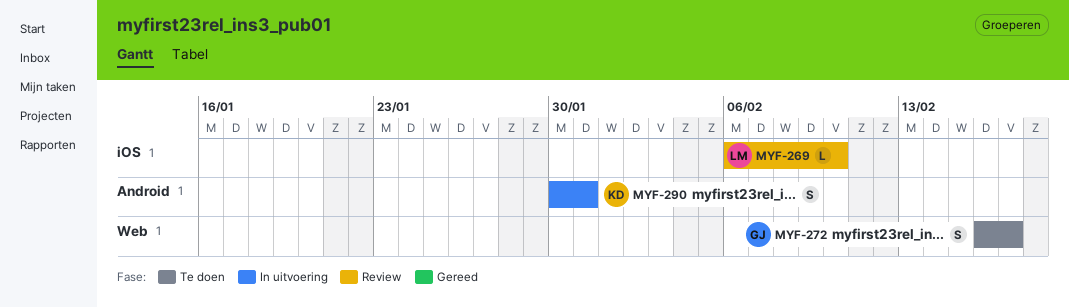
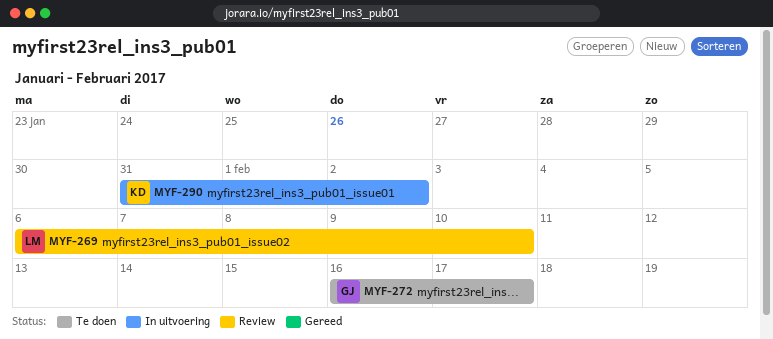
MYF-290, start: Jan 30 -> Jan 31
MYF-290, due: Jan 31 -> Feb 2

